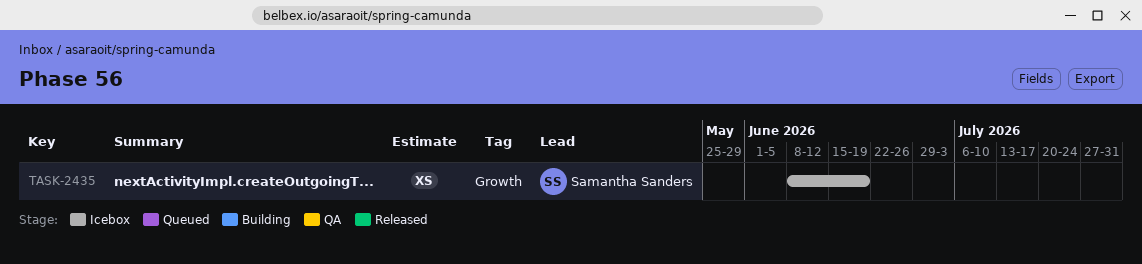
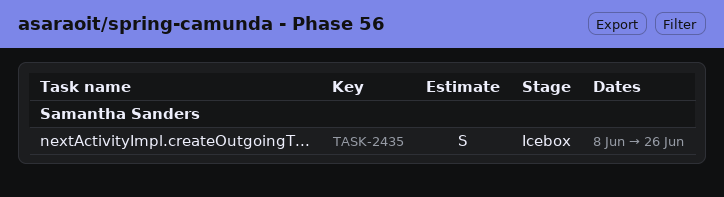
TASK-2435, estimate: XS -> S
TASK-2435, due: Jun 19 -> Jun 26

